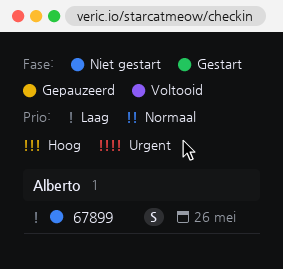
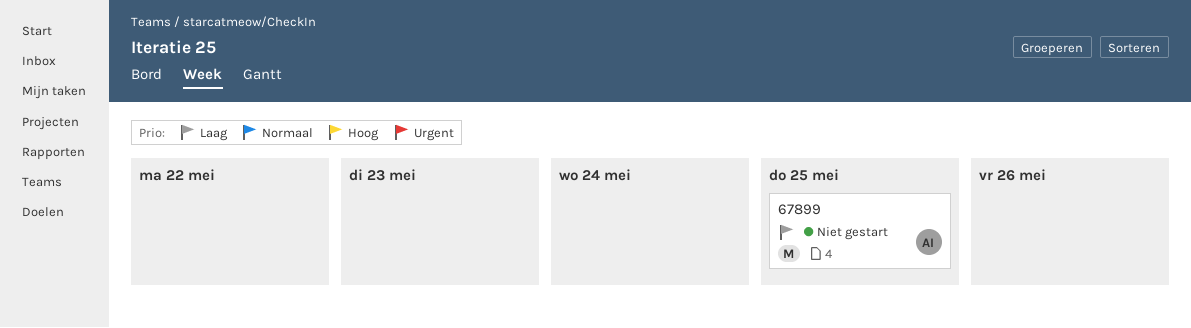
67899, estimate: S -> M
67899, due: May 26 -> May 25

